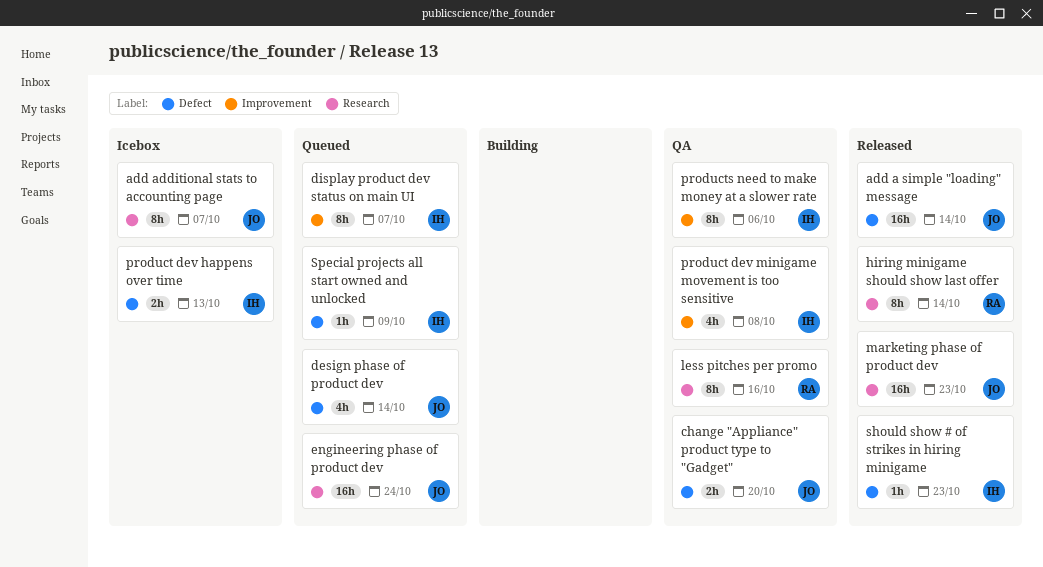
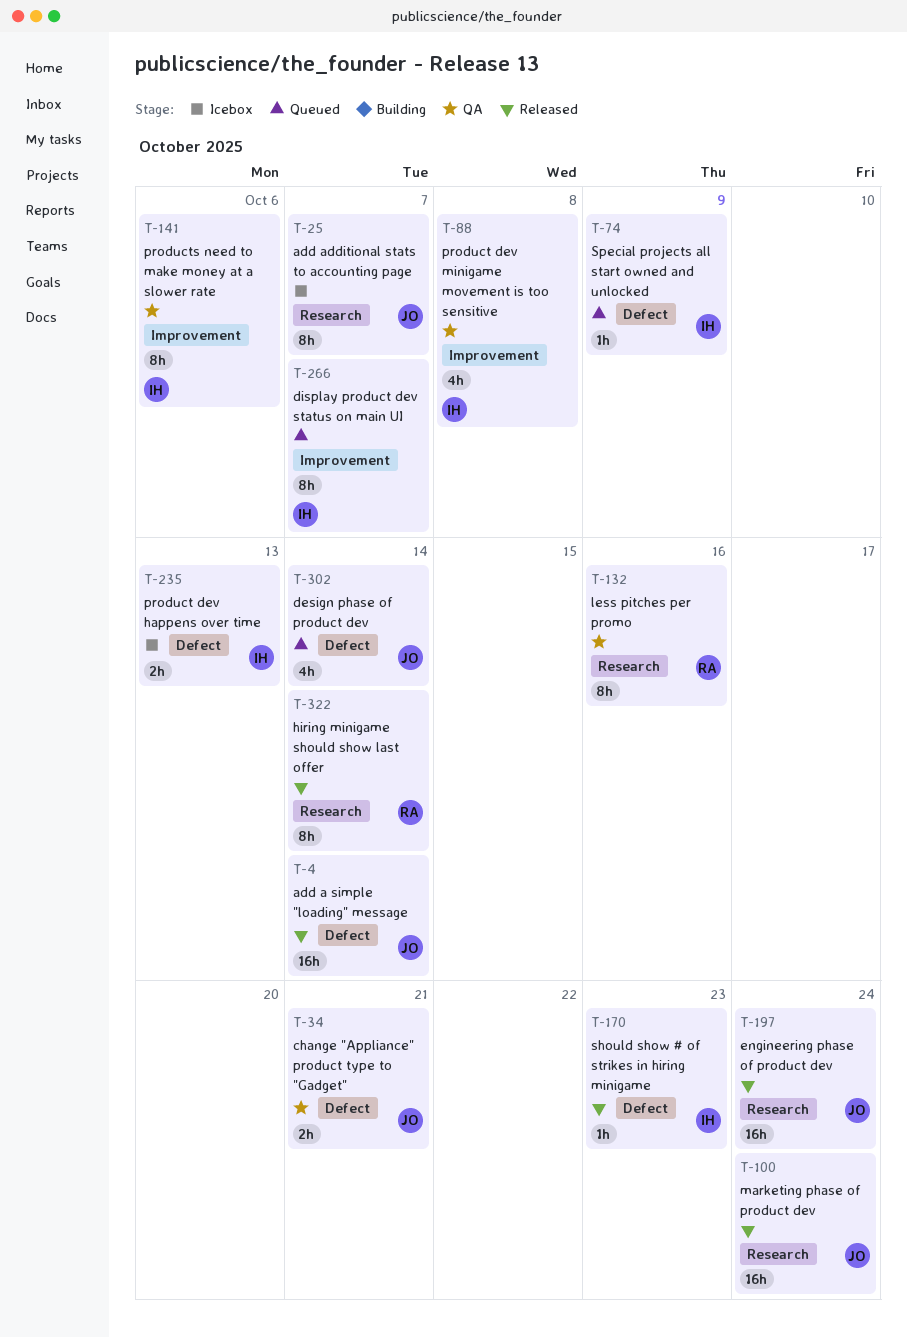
change "Appliance" product type to "Gadget", due: Oct 20 -> Oct 21
engineering phase of product dev, status: Queued -> Released
marketing phase of product dev, due: Oct 23 -> Oct 24

